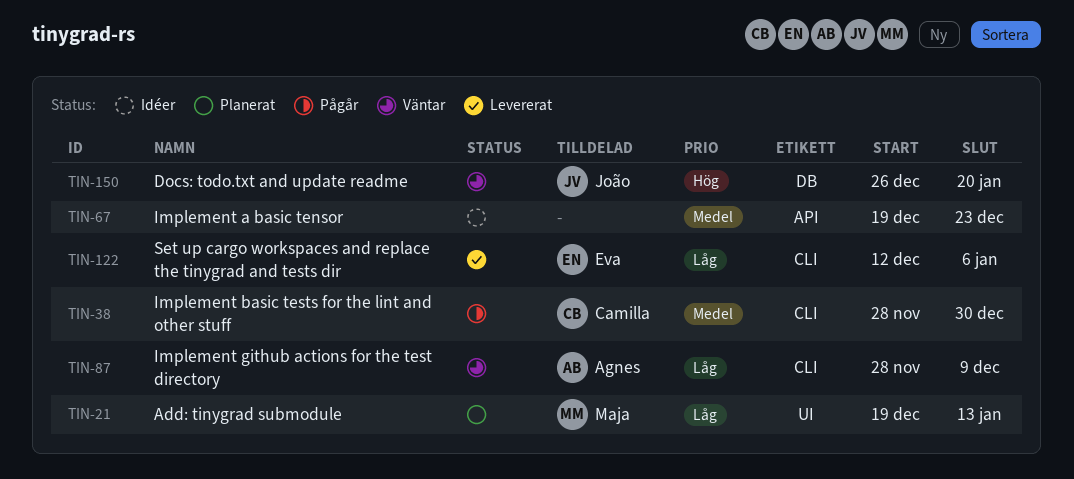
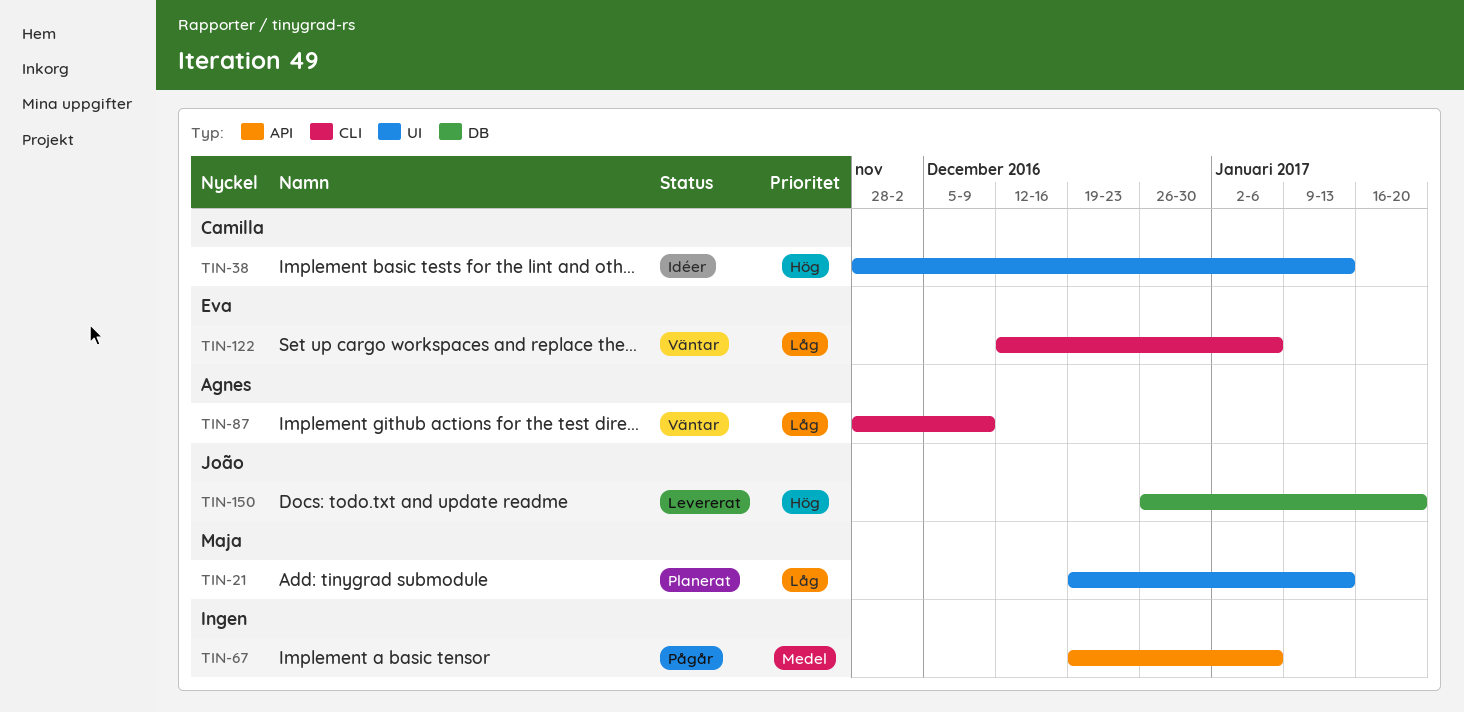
TIN-38, status: Pågår -> Idéer
TIN-38, priority: Medel -> Hög
TIN-38, label: CLI -> UI
TIN-38, due: Dec 30 -> Jan 13
TIN-67, status: Idéer -> Pågår
TIN-67, due: Dec 23 -> Jan 6
TIN-122, status: Levererat -> Väntar
TIN-150, status: Väntar -> Levererat

